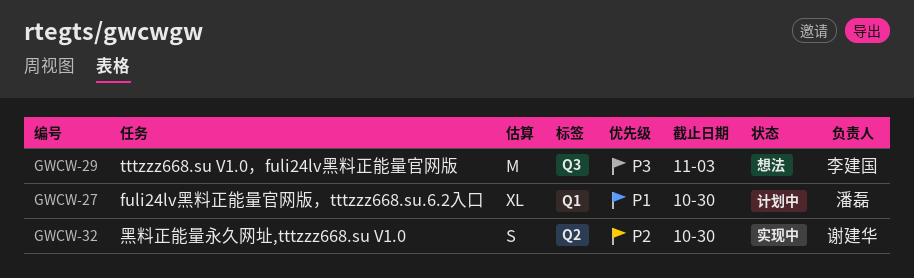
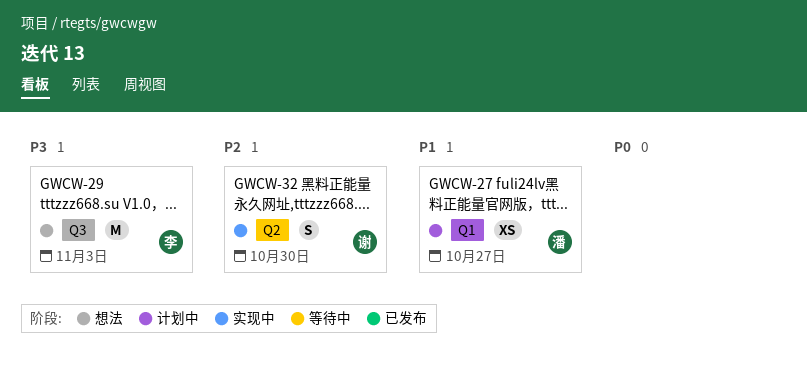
GWCW-27, estimate: XL -> XS
GWCW-27, due: Oct 30 -> Oct 27

